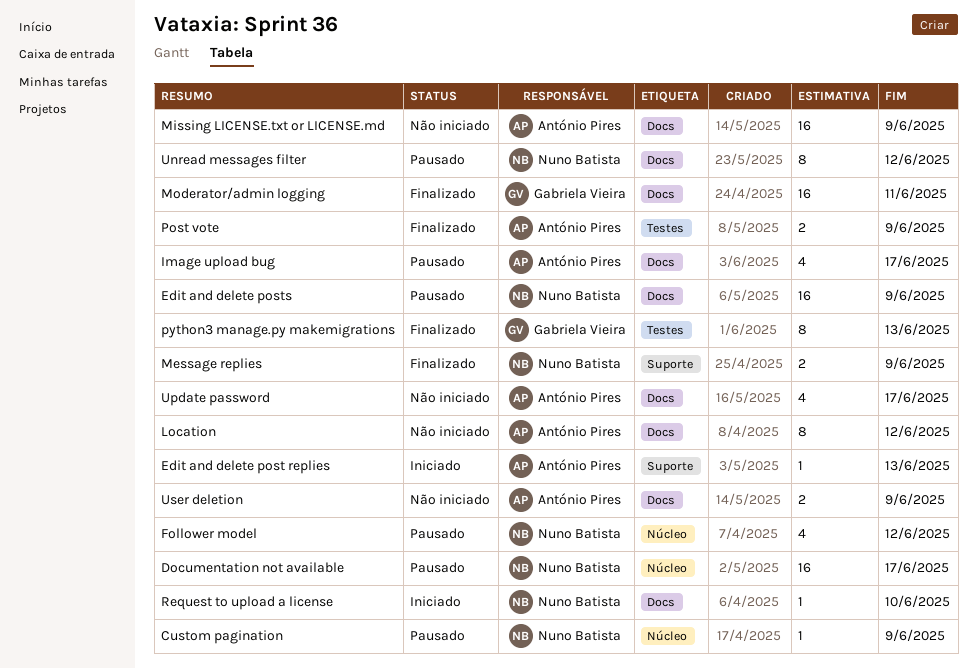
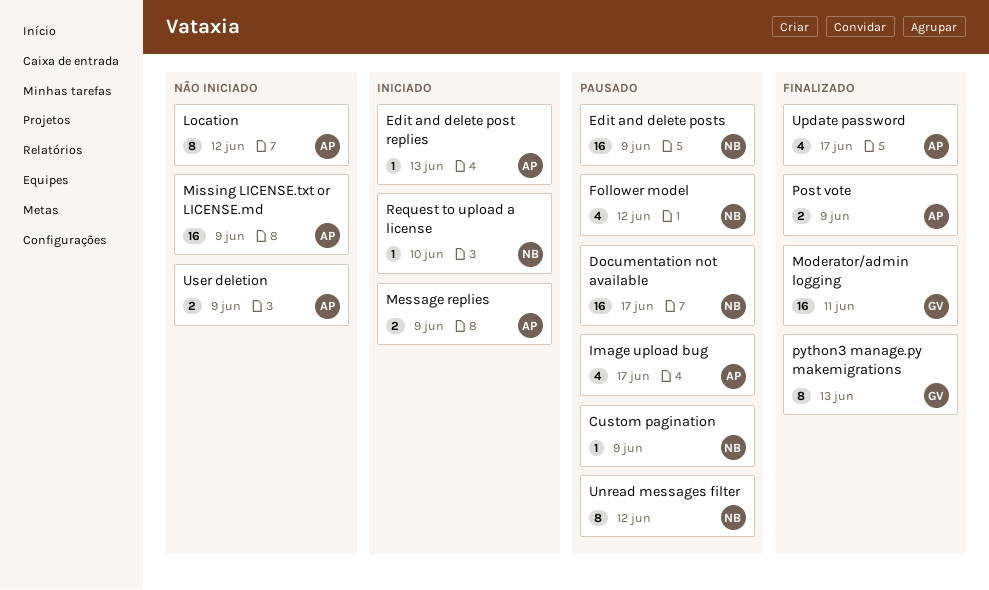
Message replies, status: Finalizado -> Iniciado
Message replies, owner: Nuno Batista -> António Pires
Update password, status: Não iniciado -> Finalizado

